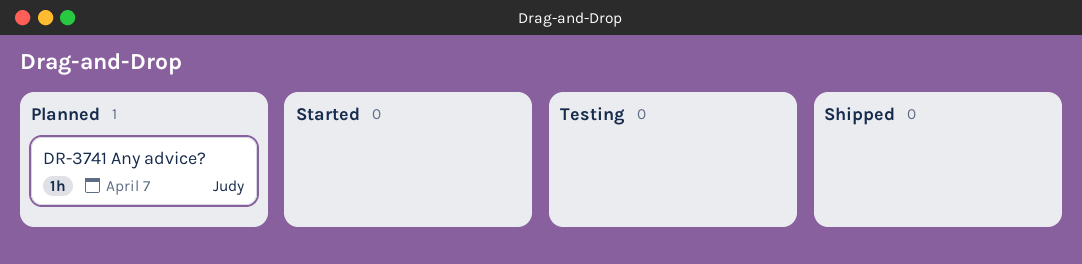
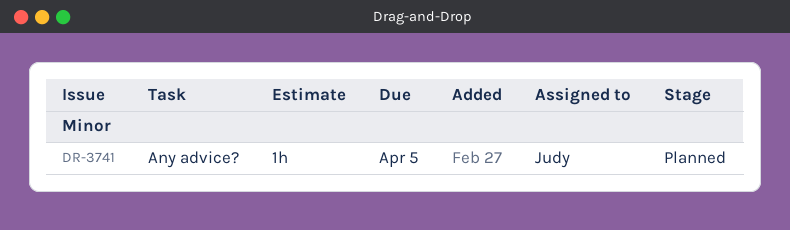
DR-3741, due: Apr 7 -> Apr 5

